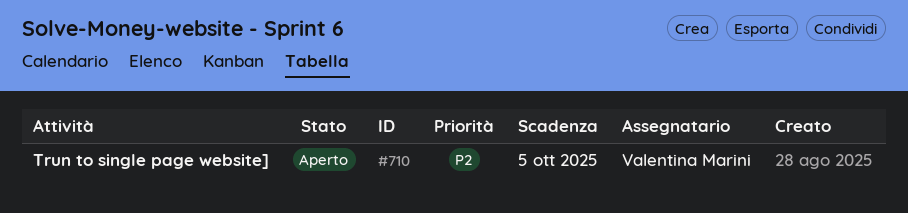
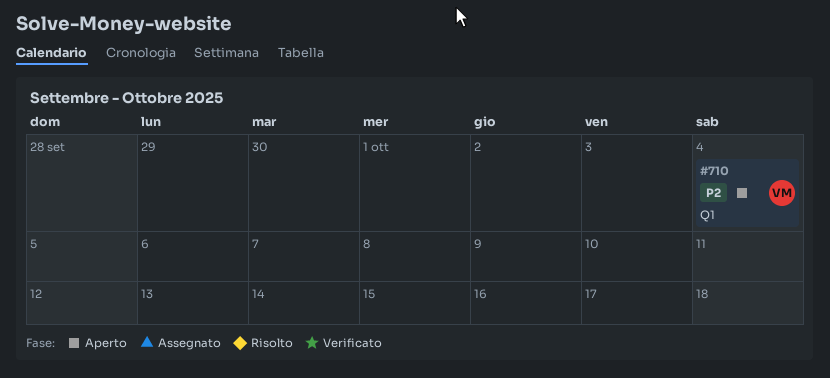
#710, due: Oct 5 -> Oct 4

